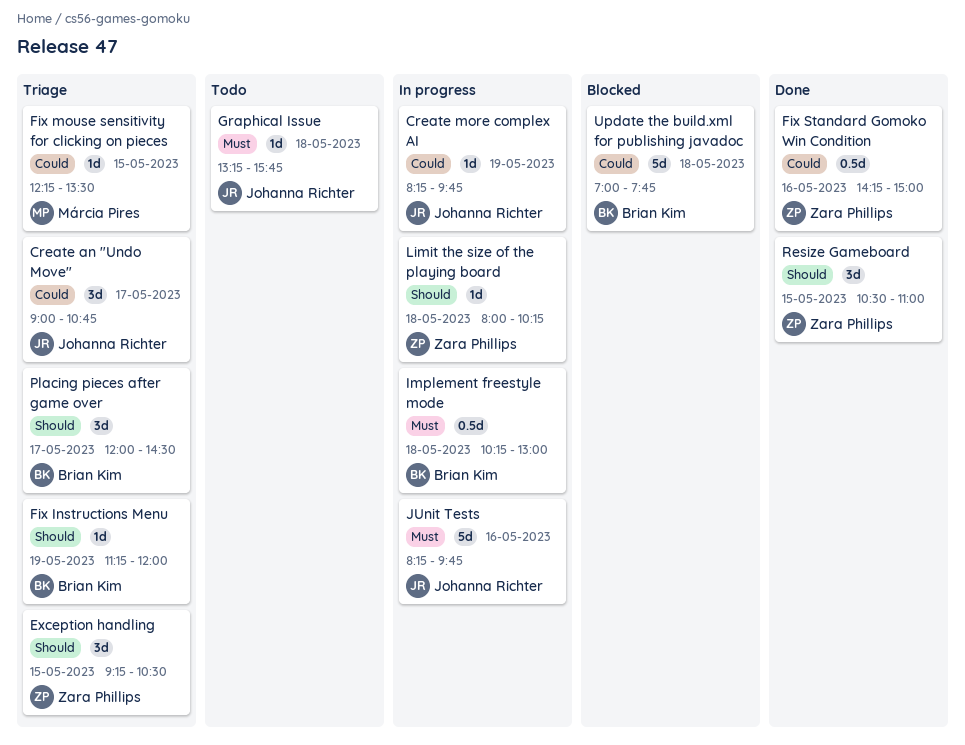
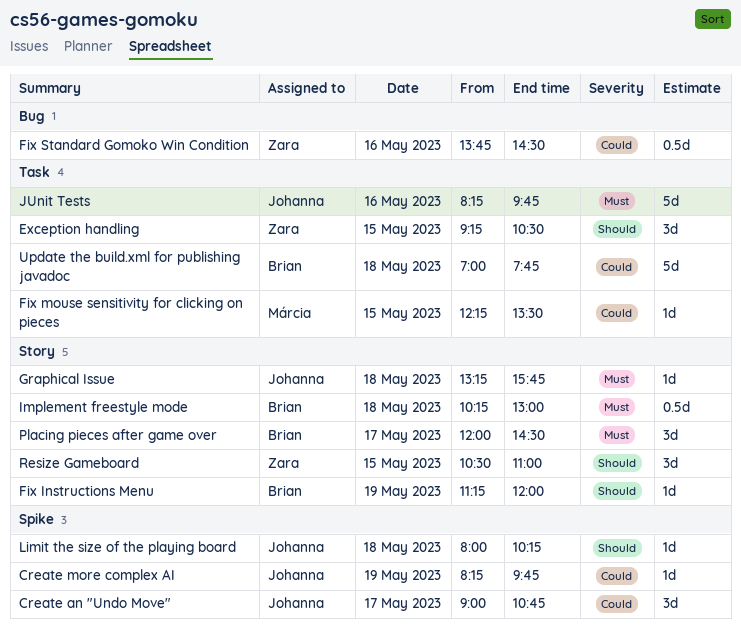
Fix Standard Gomoko Win Condition, begins: 14:15 -> 13:45
Fix Standard Gomoko Win Condition, ends: 15:00 -> 14:30
Limit the size of the playing board, owner: Zara Phillips -> Johanna Richter
Placing pieces after game over, priority: Should -> Must

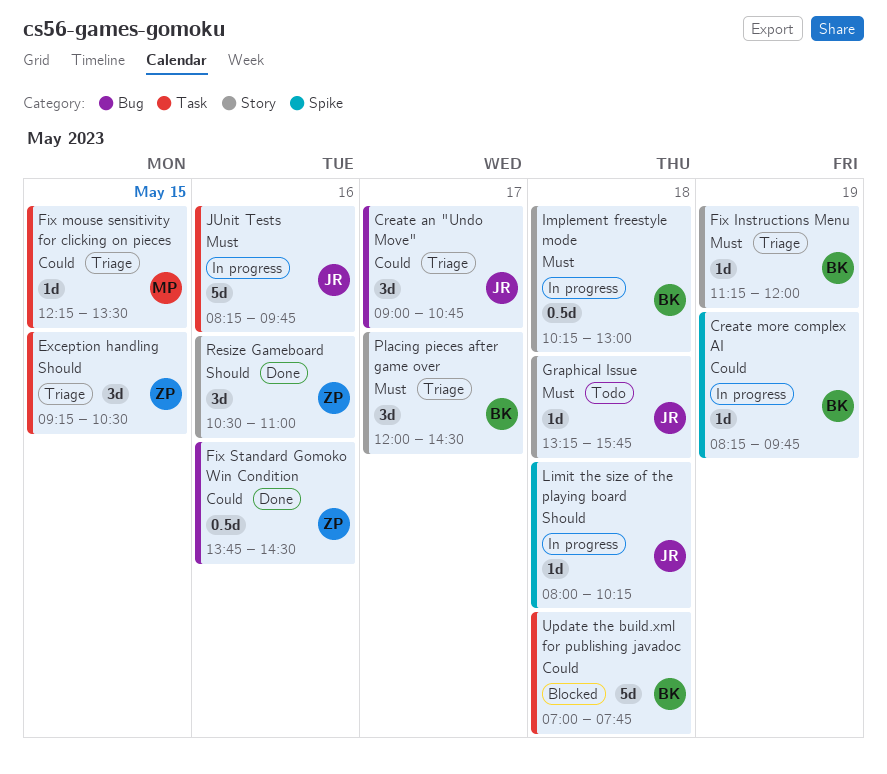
Create an "Undo Move", label: Spike -> Bug
Create more complex AI, owner: Johanna -> Brian
Fix Instructions Menu, priority: Should -> Must
Resize Gameboard, day: May 15 -> May 16

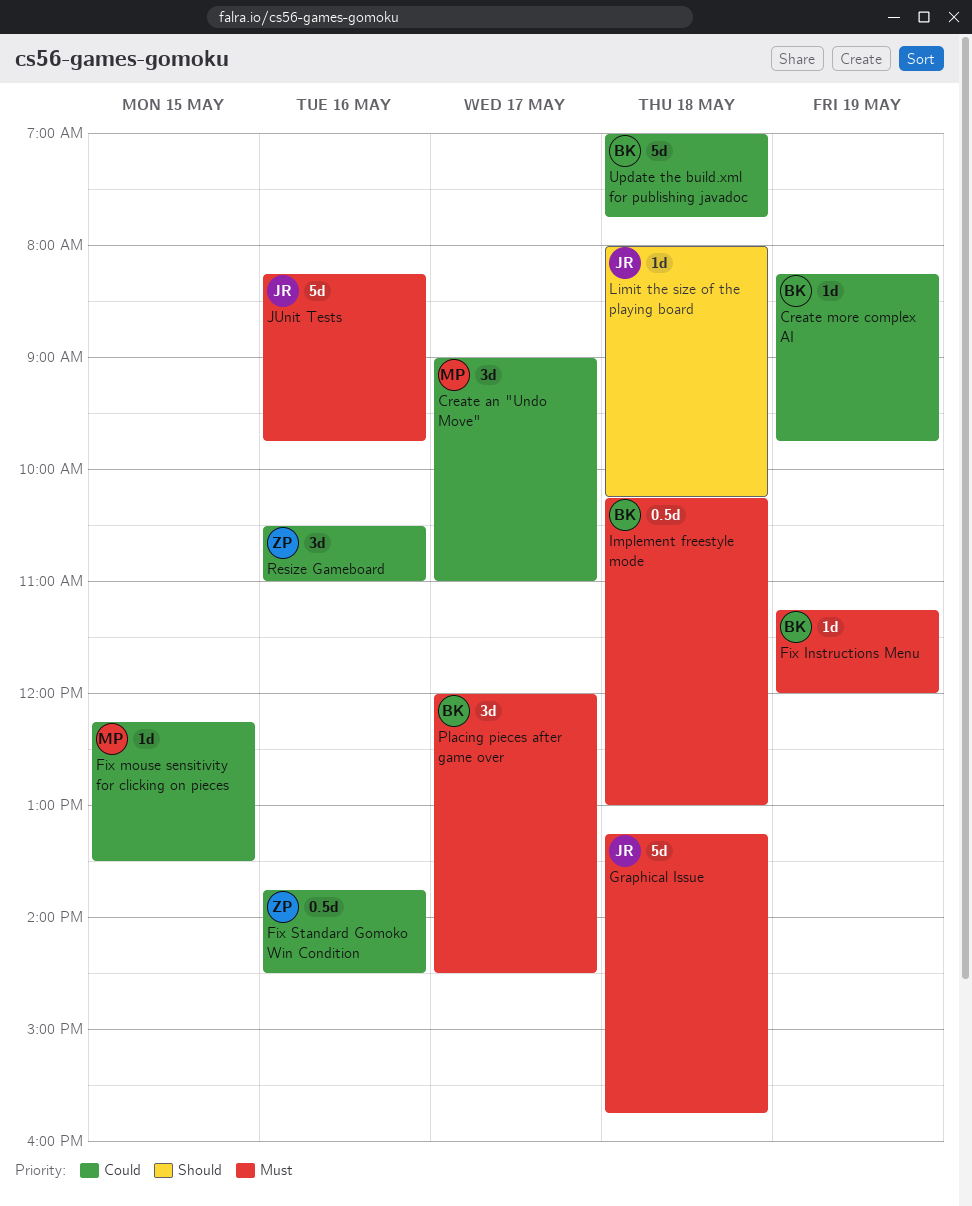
Create an "Undo Move", owner: JR -> MP
Create an "Undo Move", ends: 10:45 -> 11:00
Exception handling: present -> none
Graphical Issue, estimate: 1d -> 5d
Resize Gameboard, priority: Should -> Could

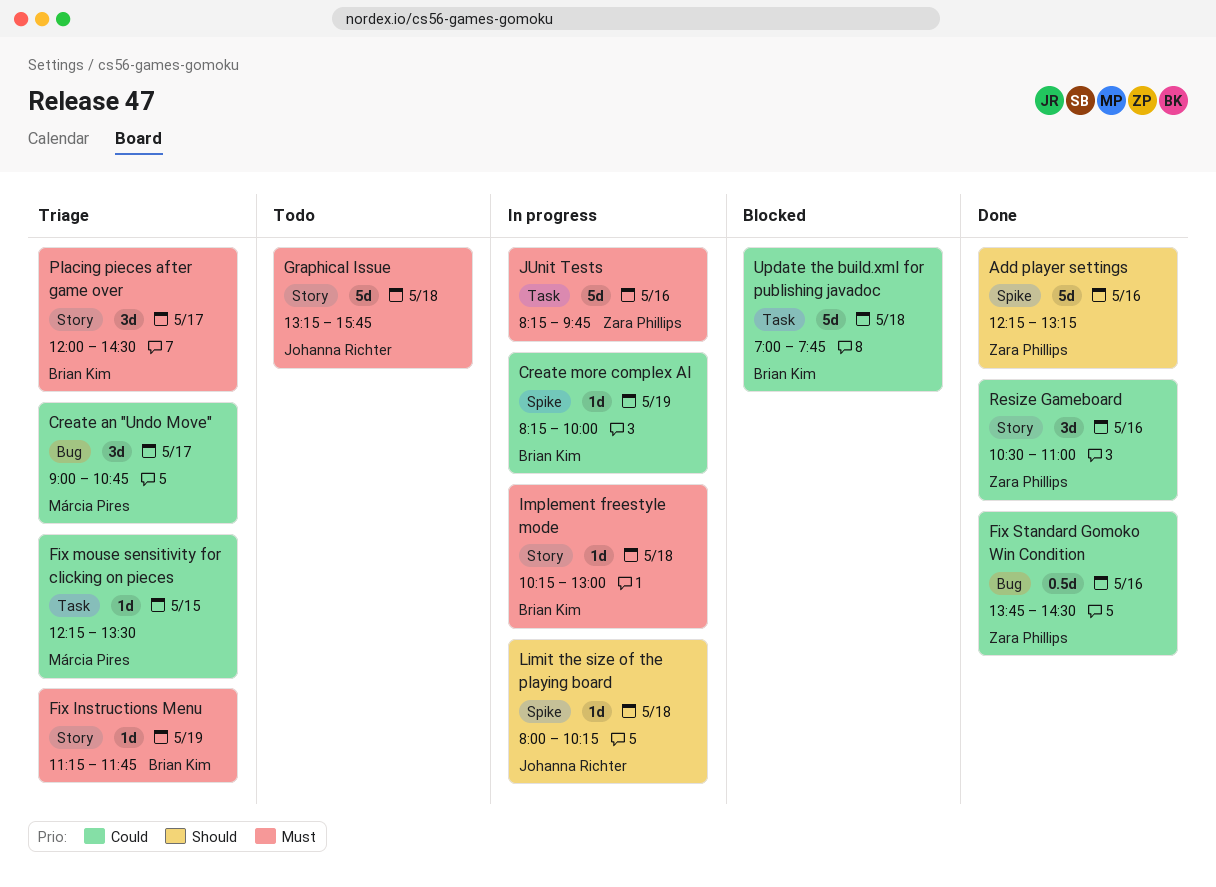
Add player settings: none -> present
Create an "Undo Move", ends: 11:00 -> 10:45
Create more complex AI, ends: 09:45 -> 10:00
Fix Instructions Menu, ends: 12:00 -> 11:45
Implement freestyle mode, estimate: 0.5d -> 1d
JUnit Tests, owner: Johanna Richter -> Zara Phillips

